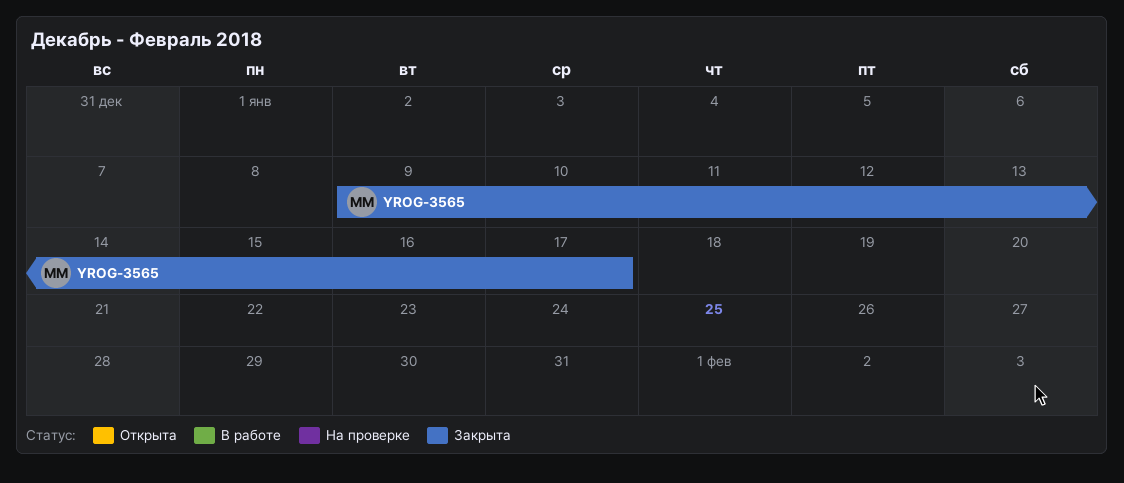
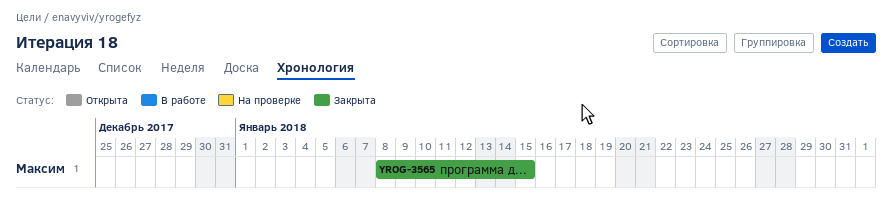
YROG-3565, start: Jan 9 -> Jan 8
YROG-3565, due: Jan 17 -> Jan 15

